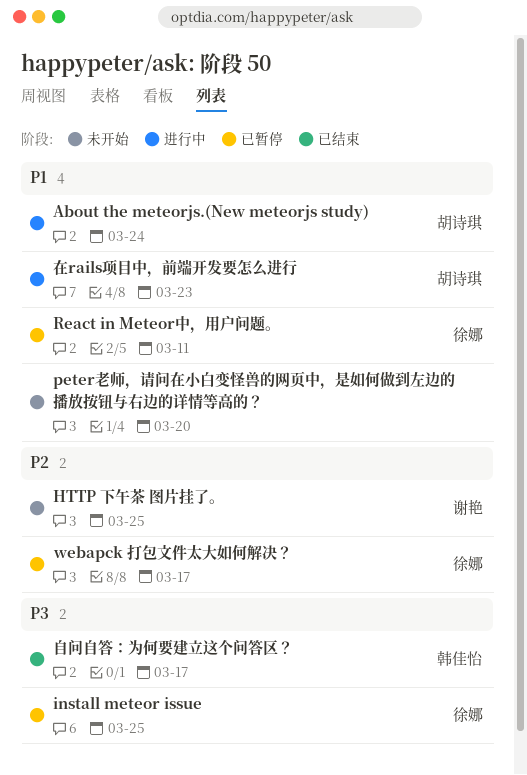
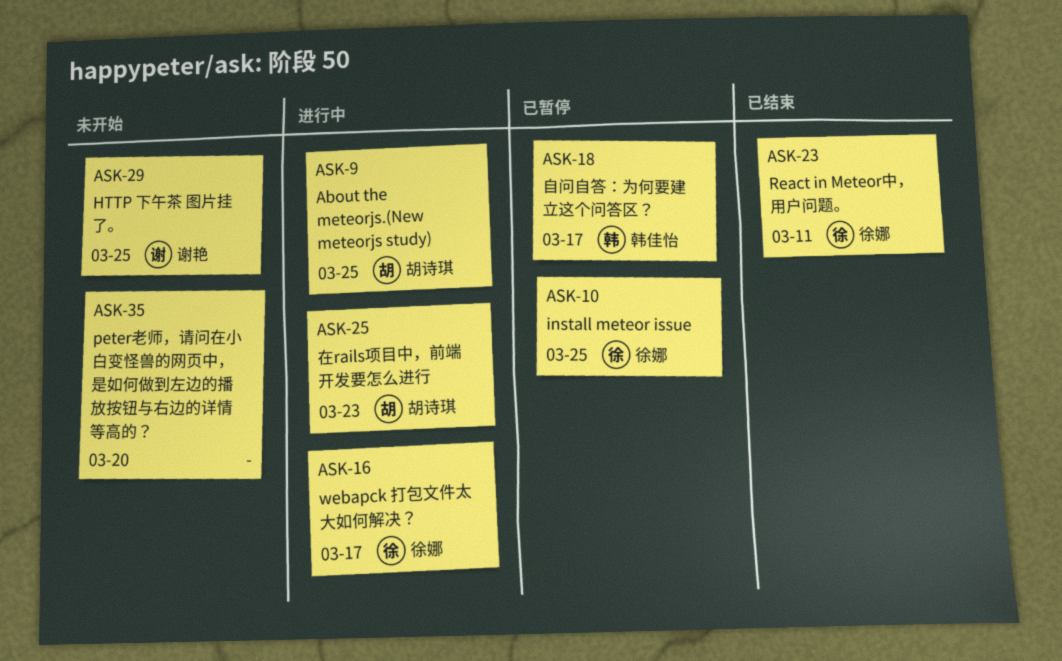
About the meteorjs.(New meteorjs study), due: Mar 24 -> Mar 25
React in Meteor中，用户问题。, status: 已暂停 -> 已结束
webapck 打包文件太大如何解决？, status: 已暂停 -> 进行中
自问自答：为何要建立这个问答区？, status: 已结束 -> 已暂停

